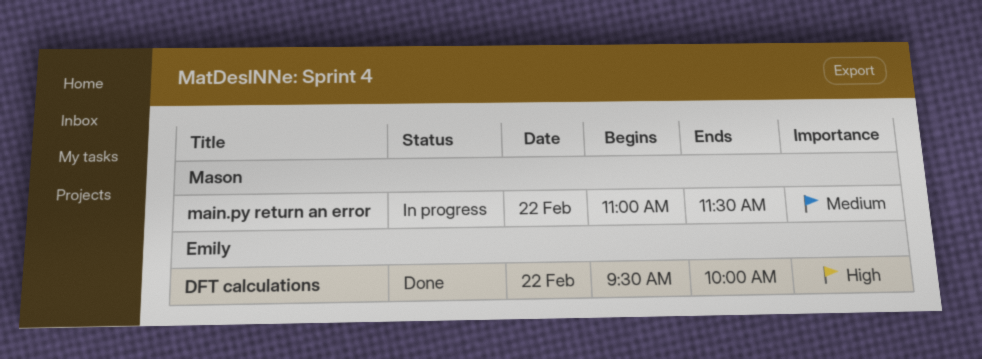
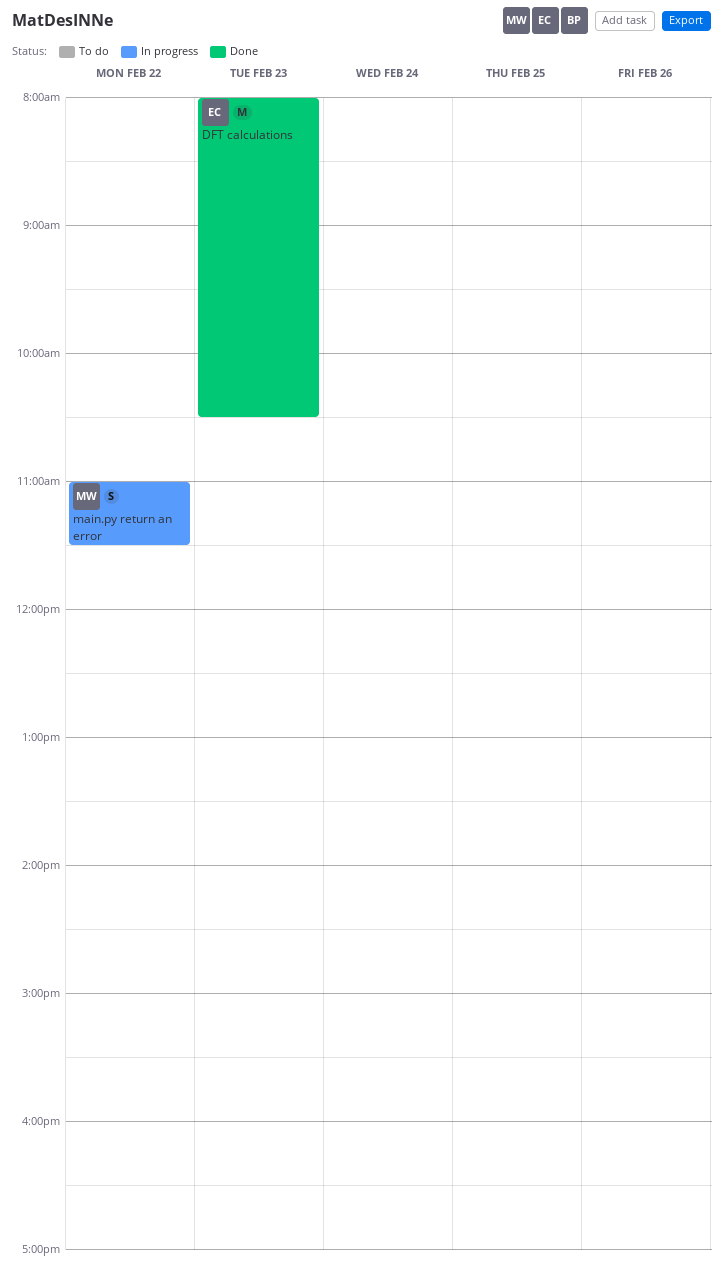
DFT calculations, day: Feb 22 -> Feb 23
DFT calculations, begins: 09:30 -> 08:00
DFT calculations, ends: 10:00 -> 10:30

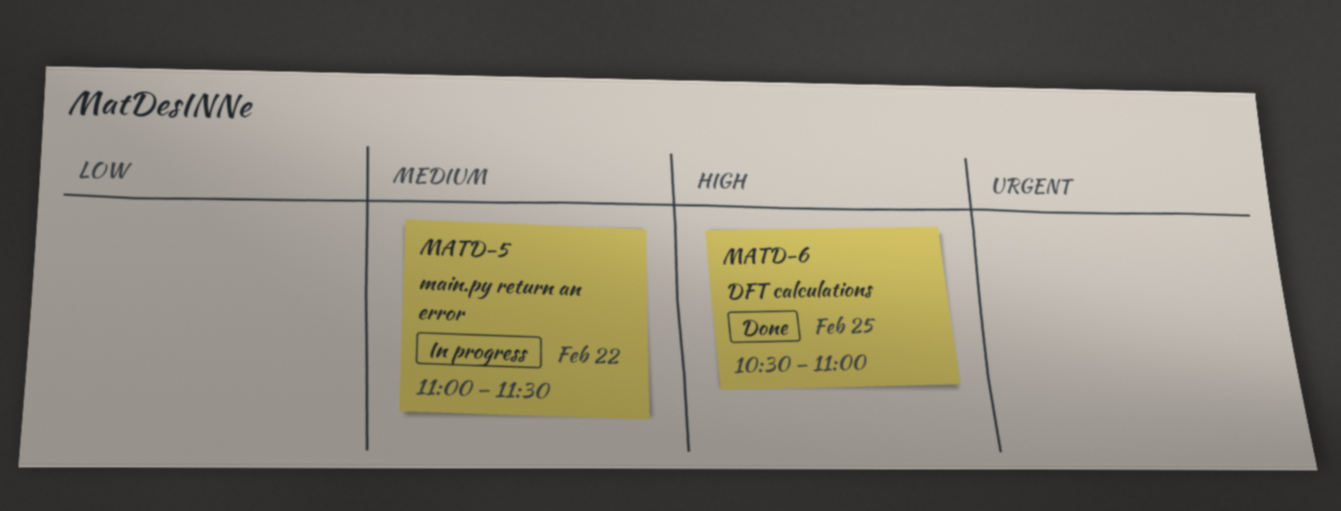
DFT calculations, day: Feb 23 -> Feb 25
DFT calculations, begins: 08:00 -> 10:30
DFT calculations, ends: 10:30 -> 11:00

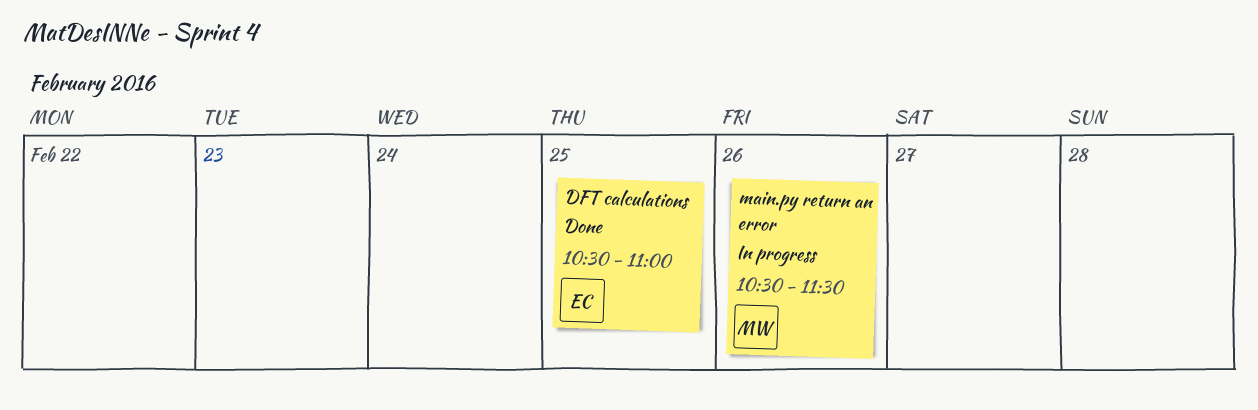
main.py return an error, day: Feb 22 -> Feb 26
main.py return an error, begins: 11:00 -> 10:30

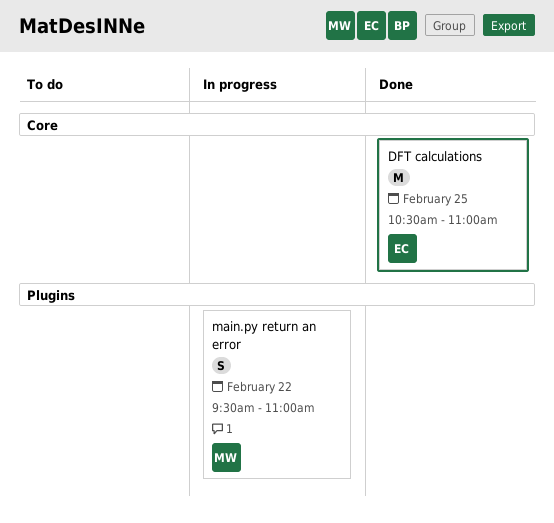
main.py return an error, day: Feb 26 -> Feb 22
main.py return an error, begins: 10:30 -> 09:30
main.py return an error, ends: 11:30 -> 11:00

